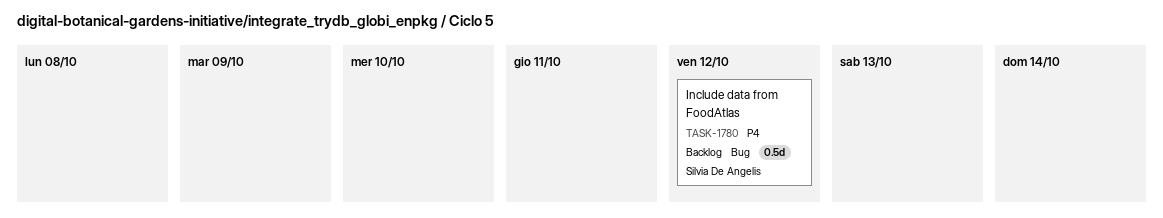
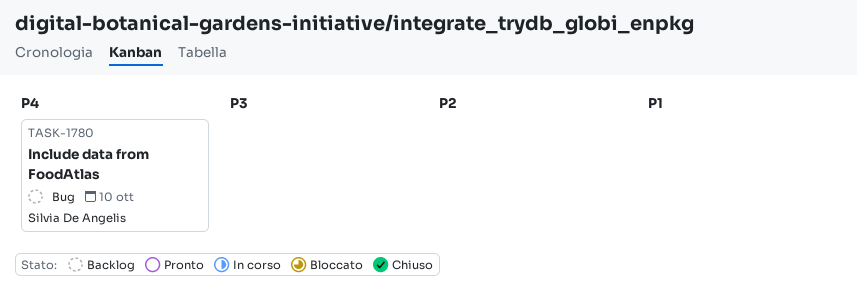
TASK-1780, due: Oct 12 -> Oct 10

